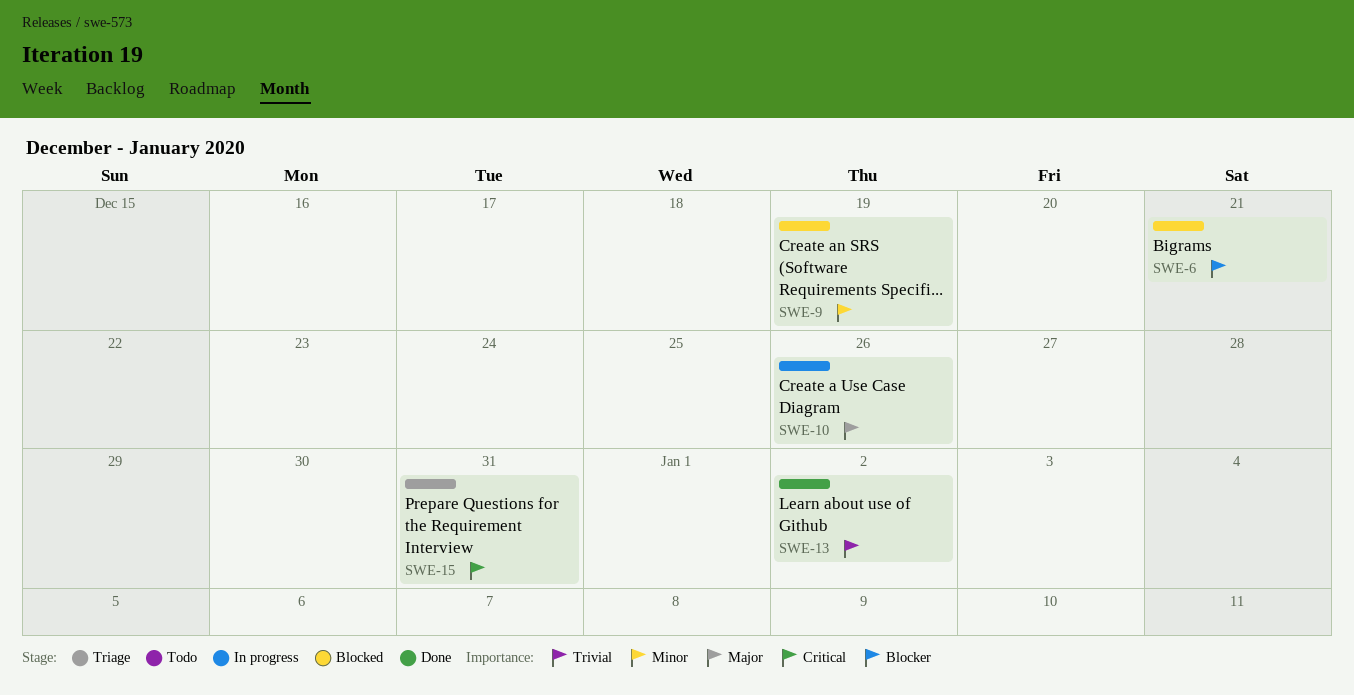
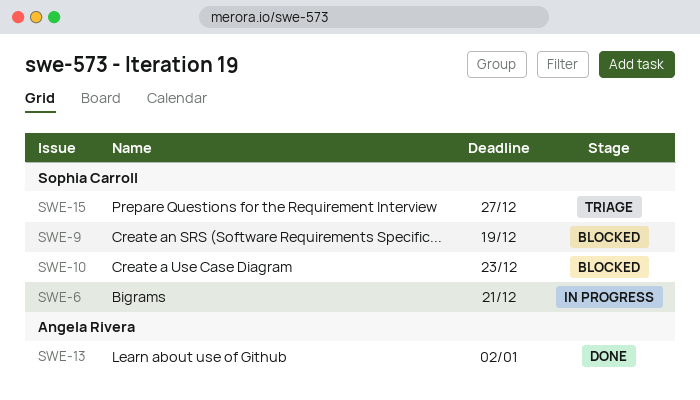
SWE-6, status: Blocked -> In progress
SWE-10, status: In progress -> Blocked
SWE-10, due: Dec 26 -> Dec 23
SWE-15, due: Dec 31 -> Dec 27

